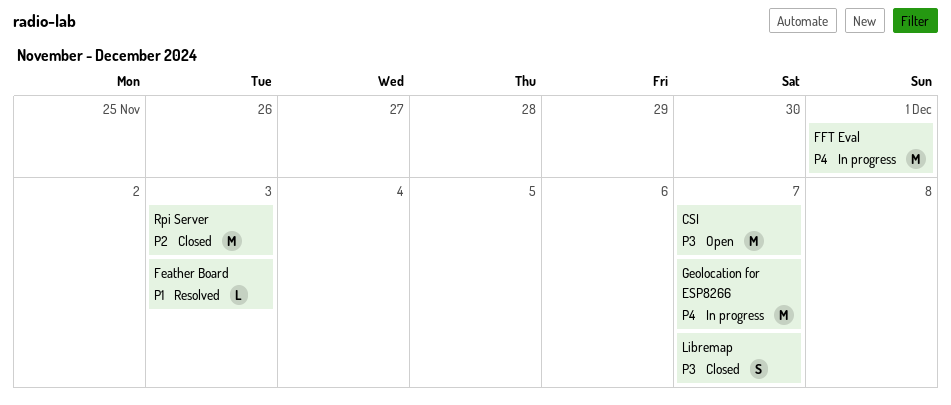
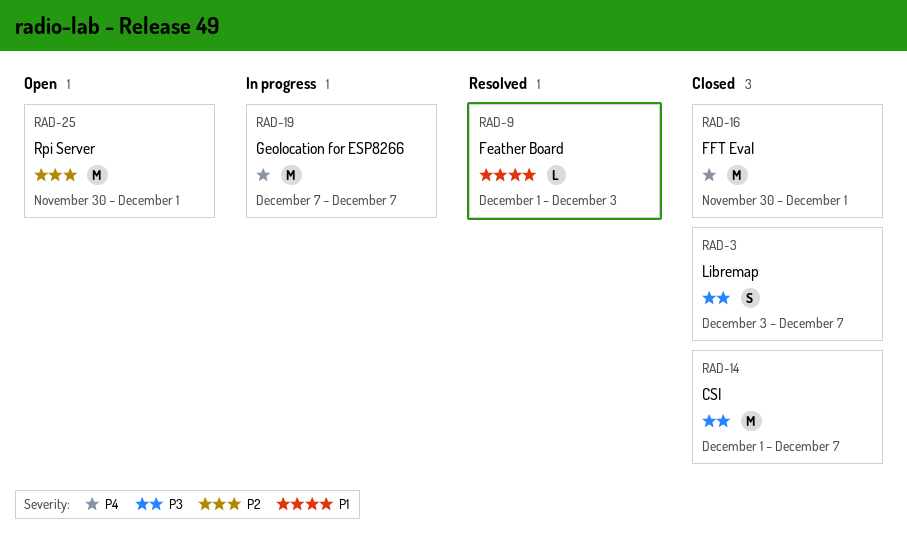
CSI, status: Open -> Closed
FFT Eval, status: In progress -> Closed
Rpi Server, status: Closed -> Open
Rpi Server, due: Dec 3 -> Dec 1

